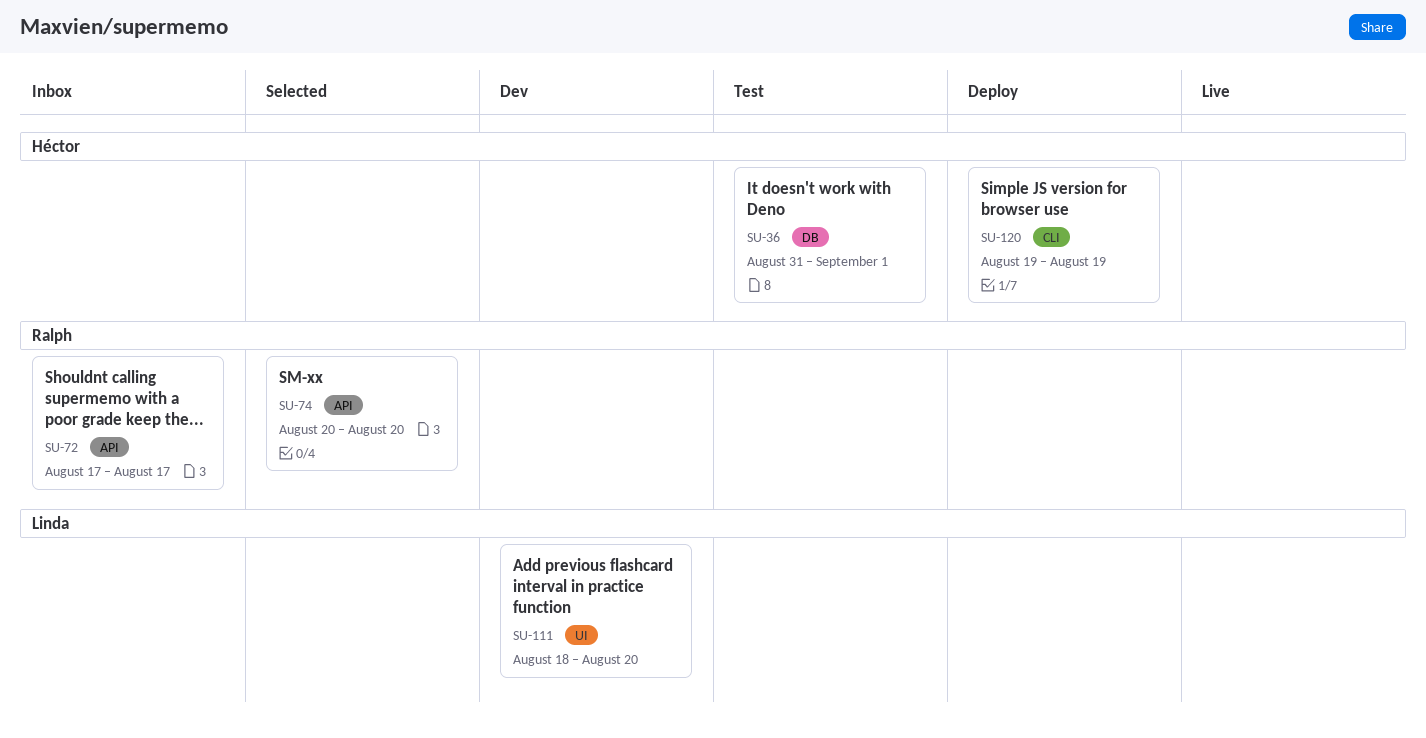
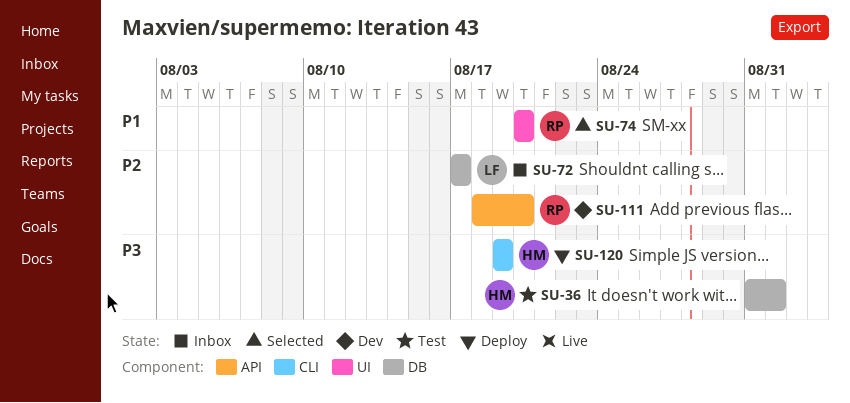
SU-72, owner: Ralph -> Linda
SU-72, label: API -> DB
SU-74, label: API -> UI
SU-111, owner: Linda -> Ralph
SU-111, label: UI -> API

